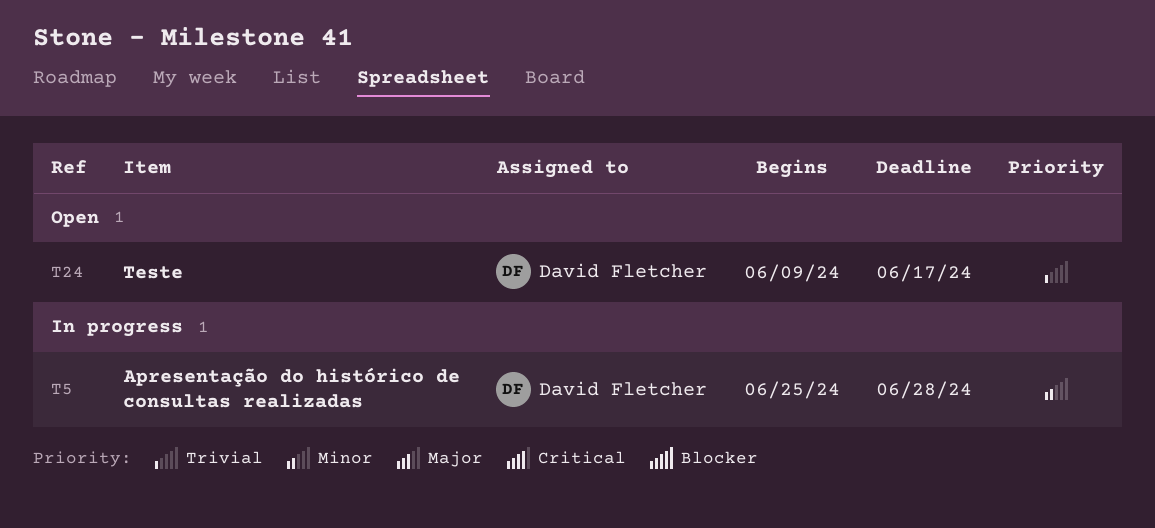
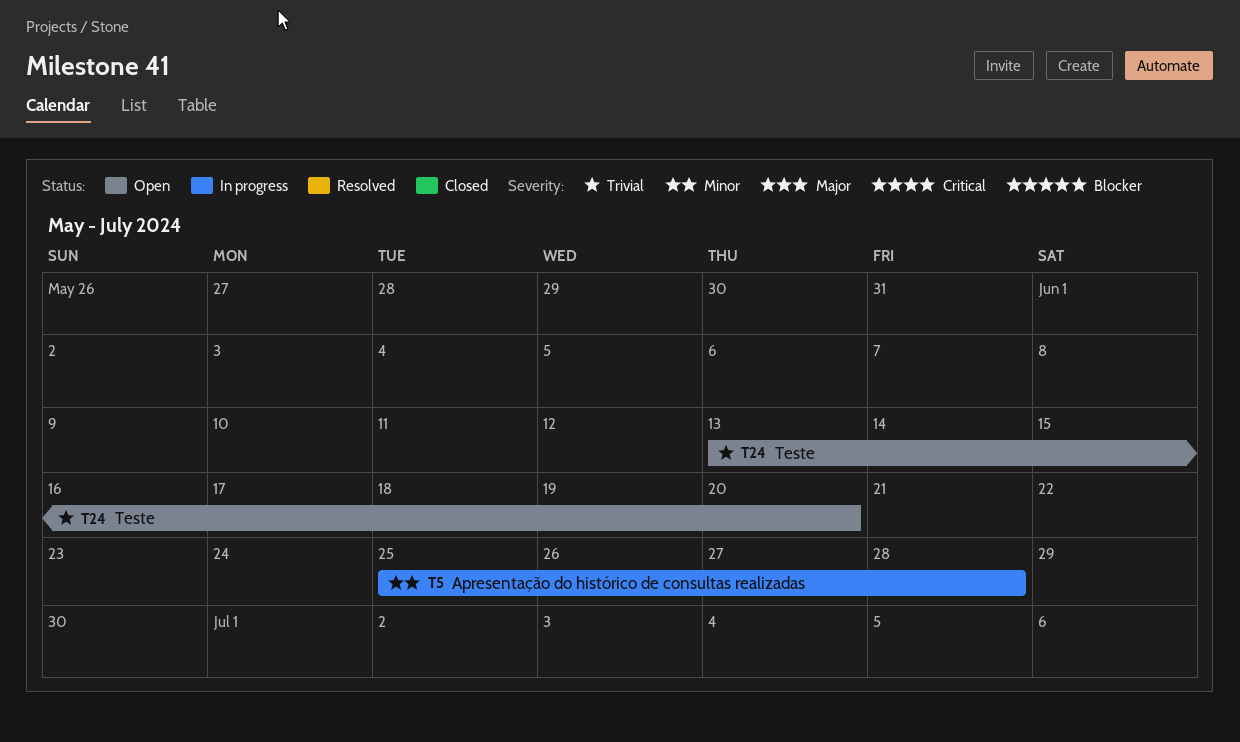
T24, start: Jun 9 -> Jun 13
T24, due: Jun 17 -> Jun 20

